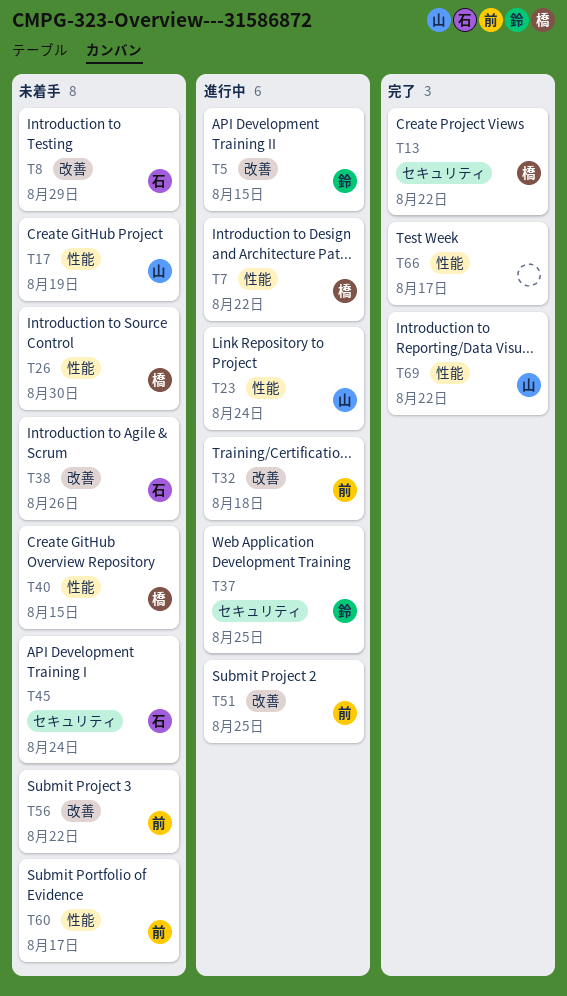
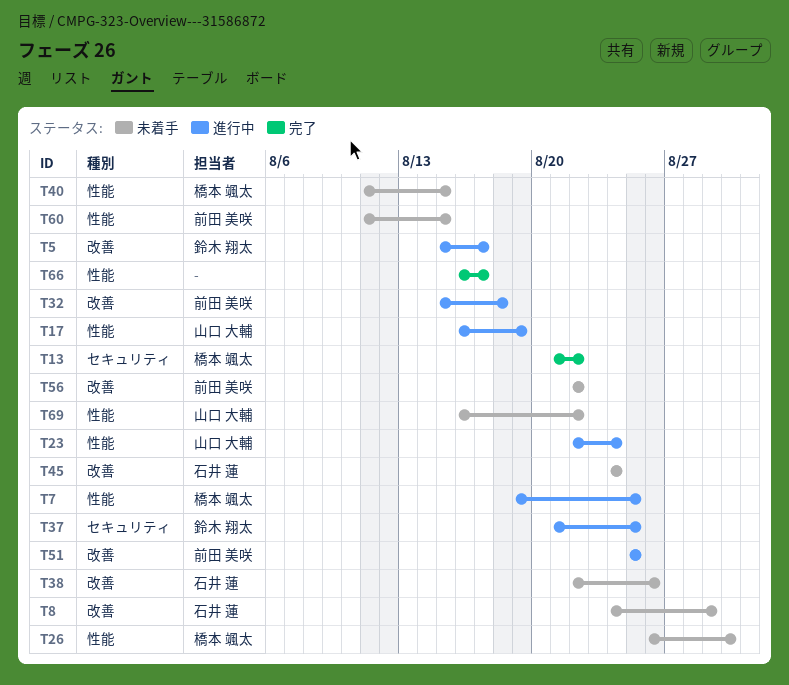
T5, due: Aug 15 -> Aug 17
T7, due: Aug 22 -> Aug 25
T17, status: 未着手 -> 進行中
T45, label: セキュリティ -> 改善
T60, due: Aug 17 -> Aug 15
T69, status: 完了 -> 未着手

